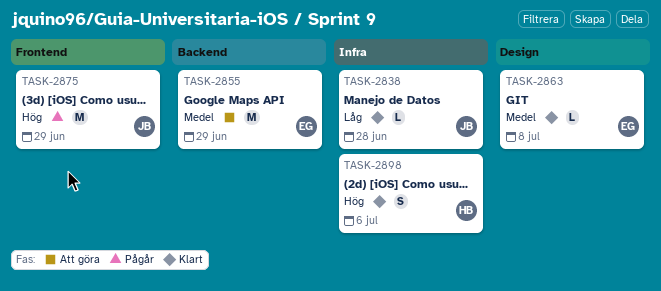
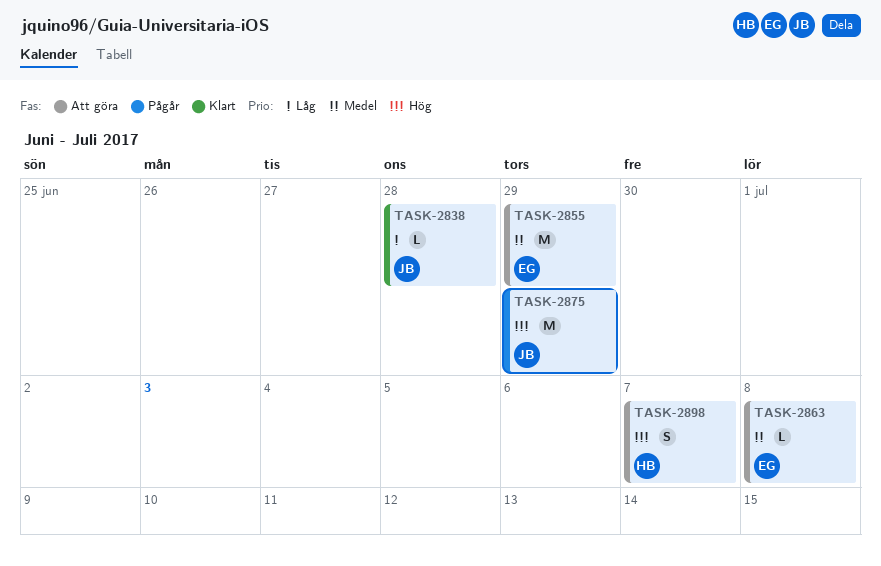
TASK-2863, status: Klart -> Att göra
TASK-2898, status: Klart -> Att göra
TASK-2898, due: Jul 6 -> Jul 7

